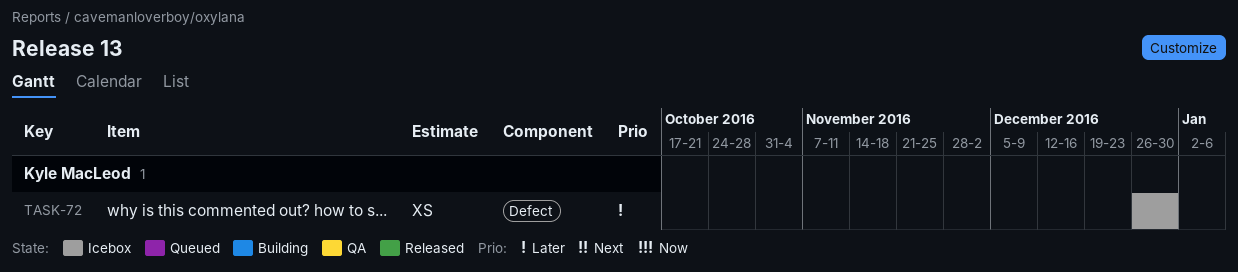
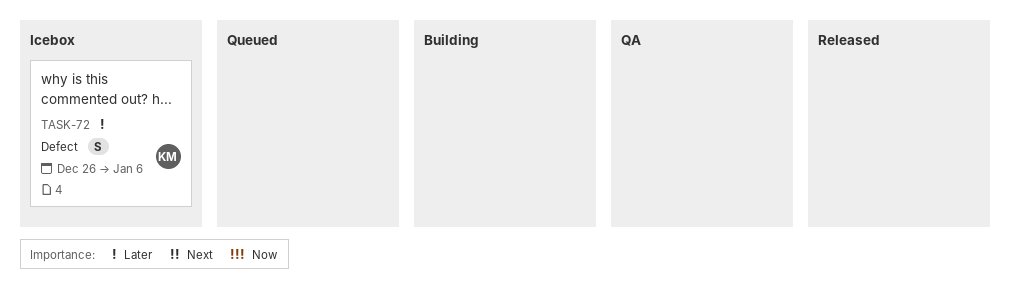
TASK-72, estimate: XS -> S
TASK-72, due: Dec 30 -> Jan 6

